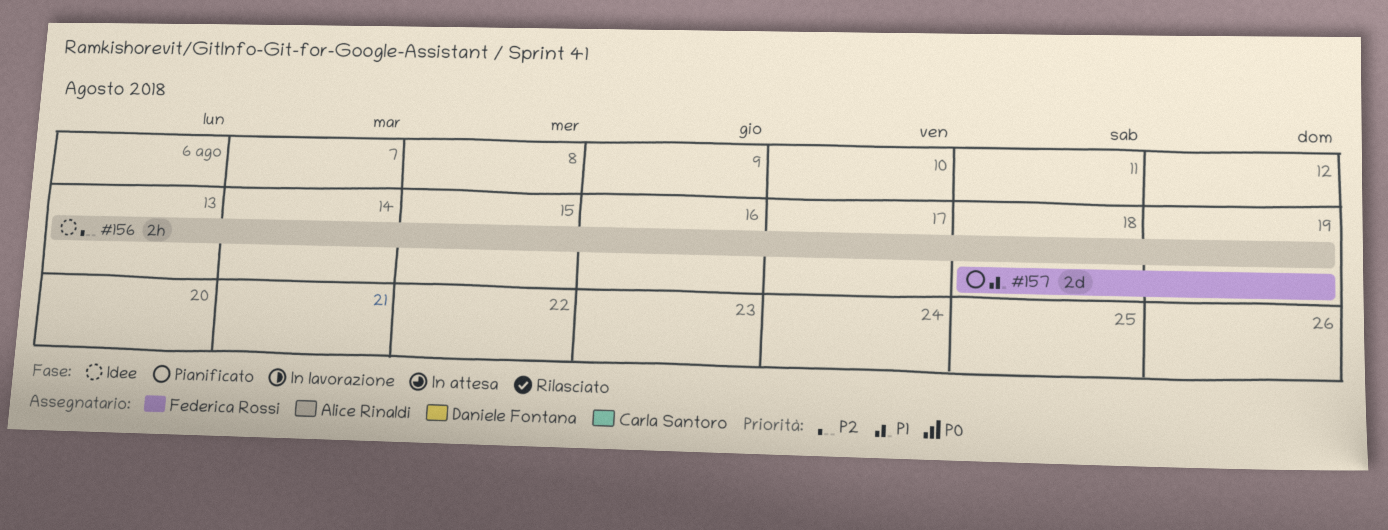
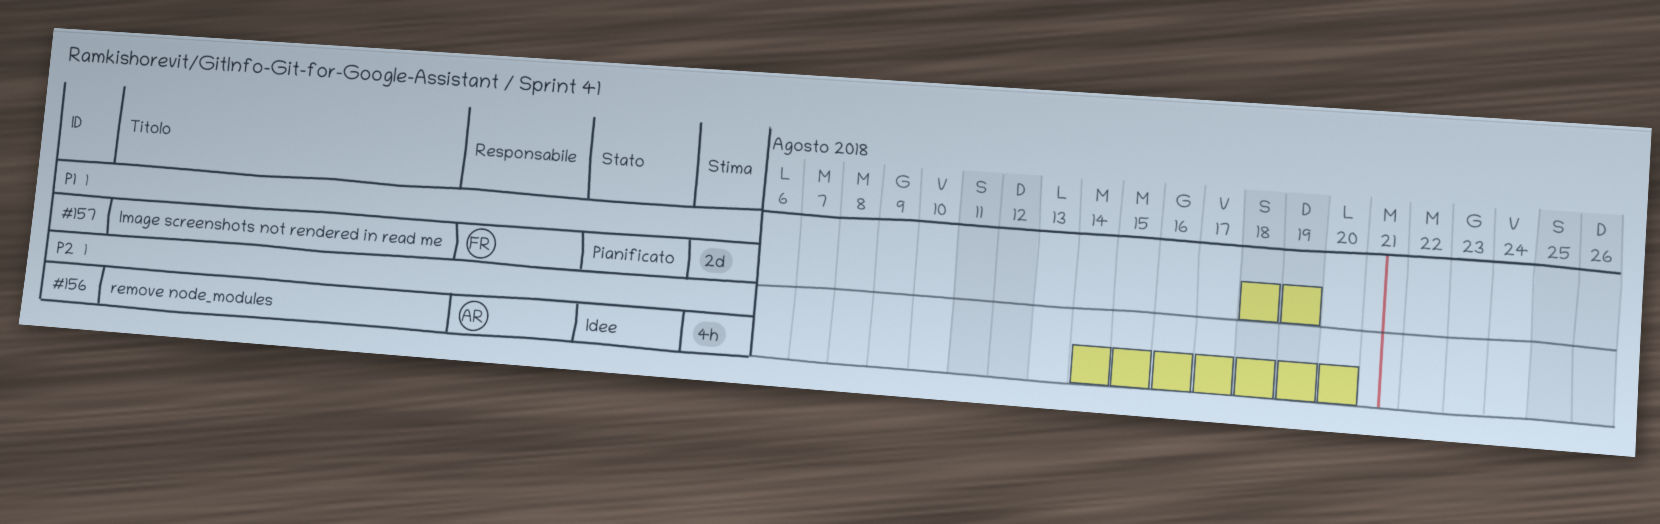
#156, estimate: 2h -> 4h
#156, start: Aug 13 -> Aug 14
#156, due: Aug 19 -> Aug 20

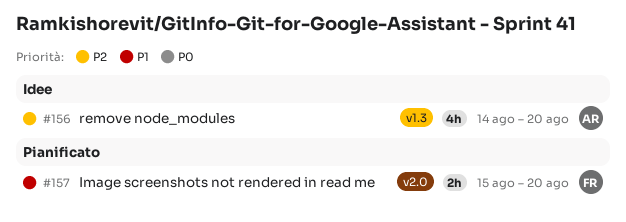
#157, estimate: 2d -> 2h
#157, start: Aug 18 -> Aug 15
#157, due: Aug 19 -> Aug 20

